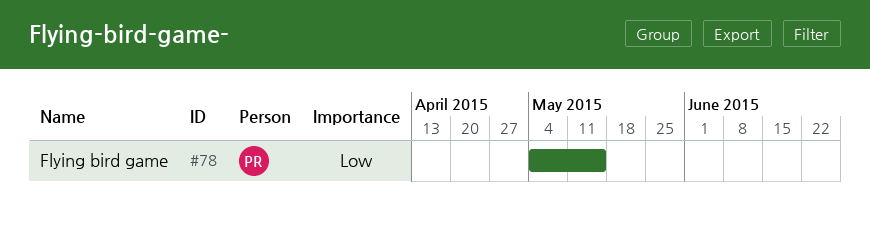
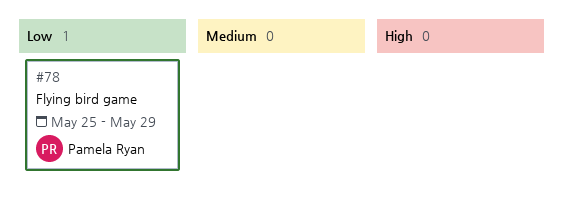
#78, start: May 4 -> May 25
#78, due: May 15 -> May 29

